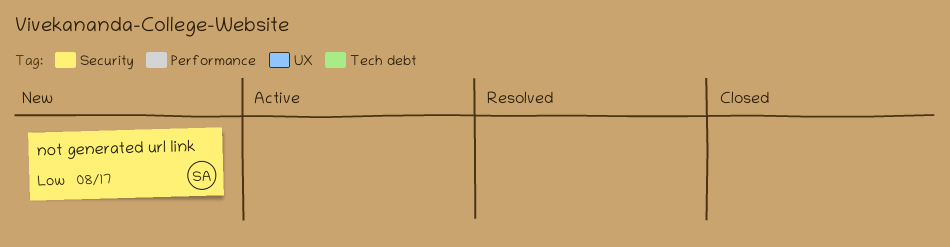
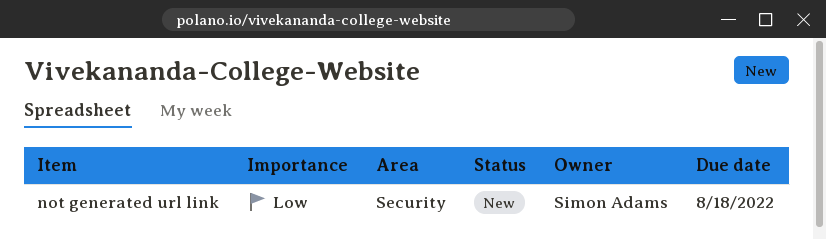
not generated url link, due: Aug 17 -> Aug 18

